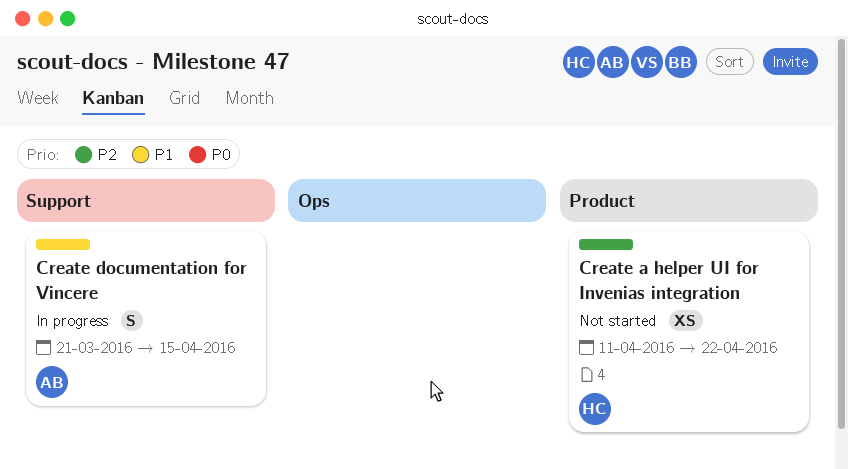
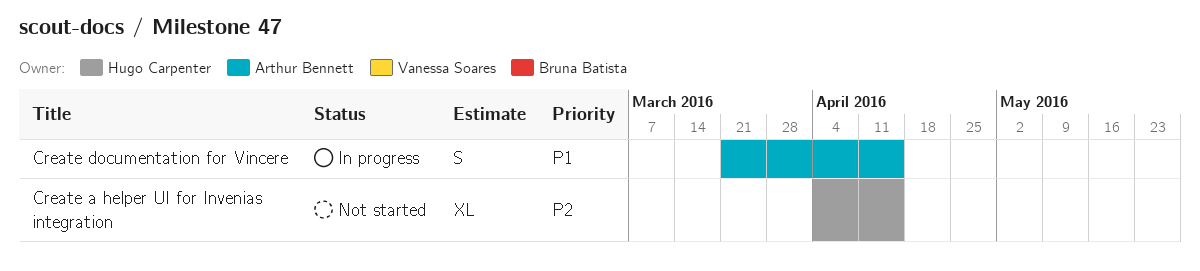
Create a helper UI for Invenias integration, estimate: XS -> XL
Create a helper UI for Invenias integration, start: Apr 11 -> Apr 4
Create a helper UI for Invenias integration, due: Apr 22 -> Apr 15

